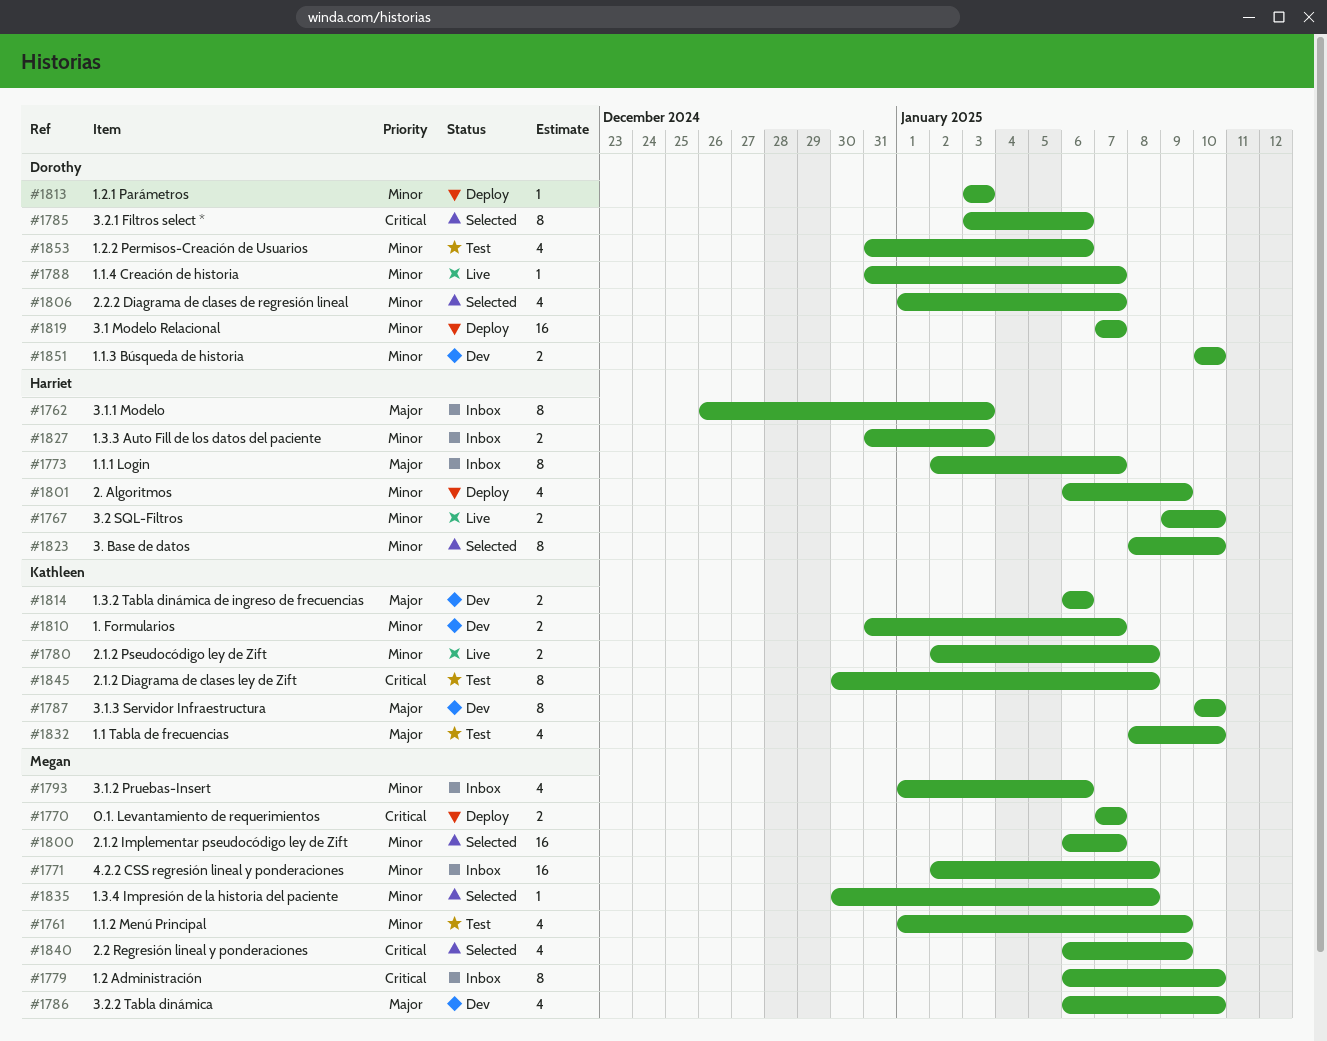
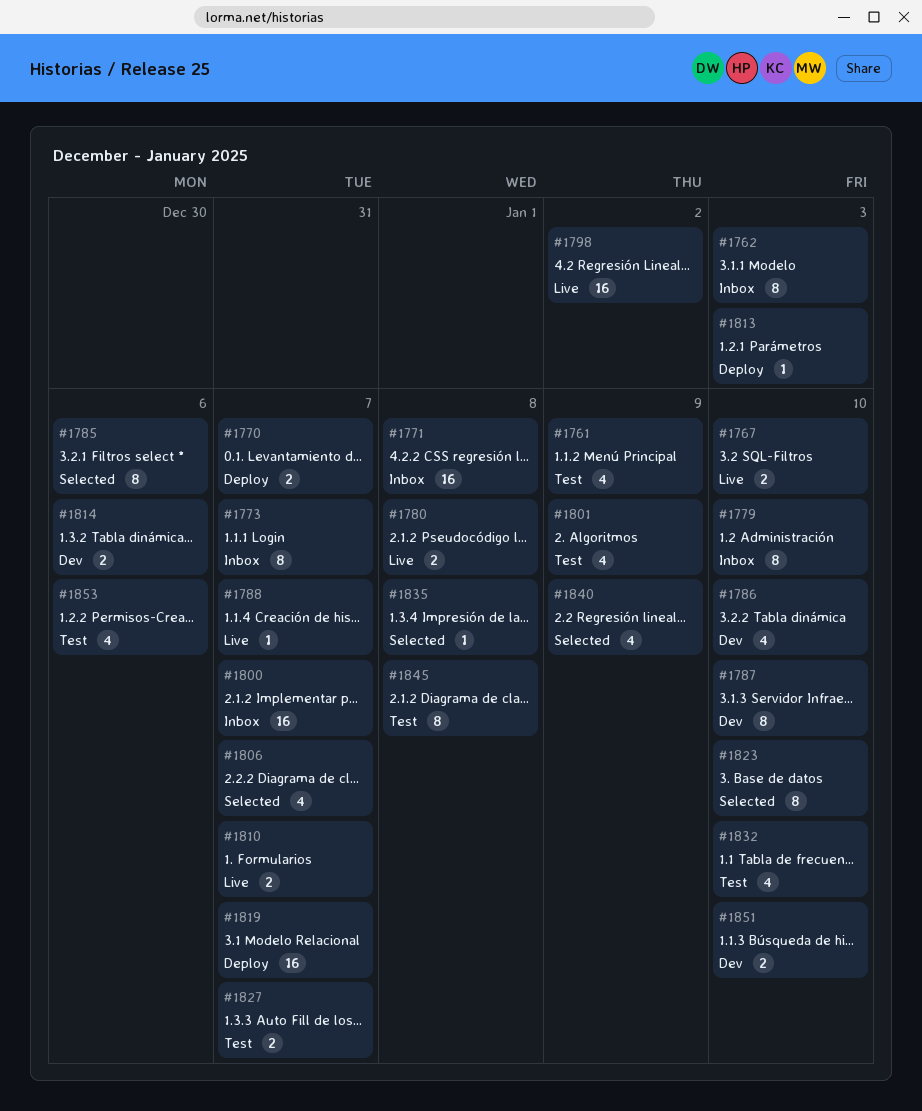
#1793: present -> none
#1798: none -> present
#1800, status: Selected -> Inbox
#1801, status: Deploy -> Test
#1810, status: Dev -> Live
#1827, status: Inbox -> Test
#1827, due: Jan 3 -> Jan 7

